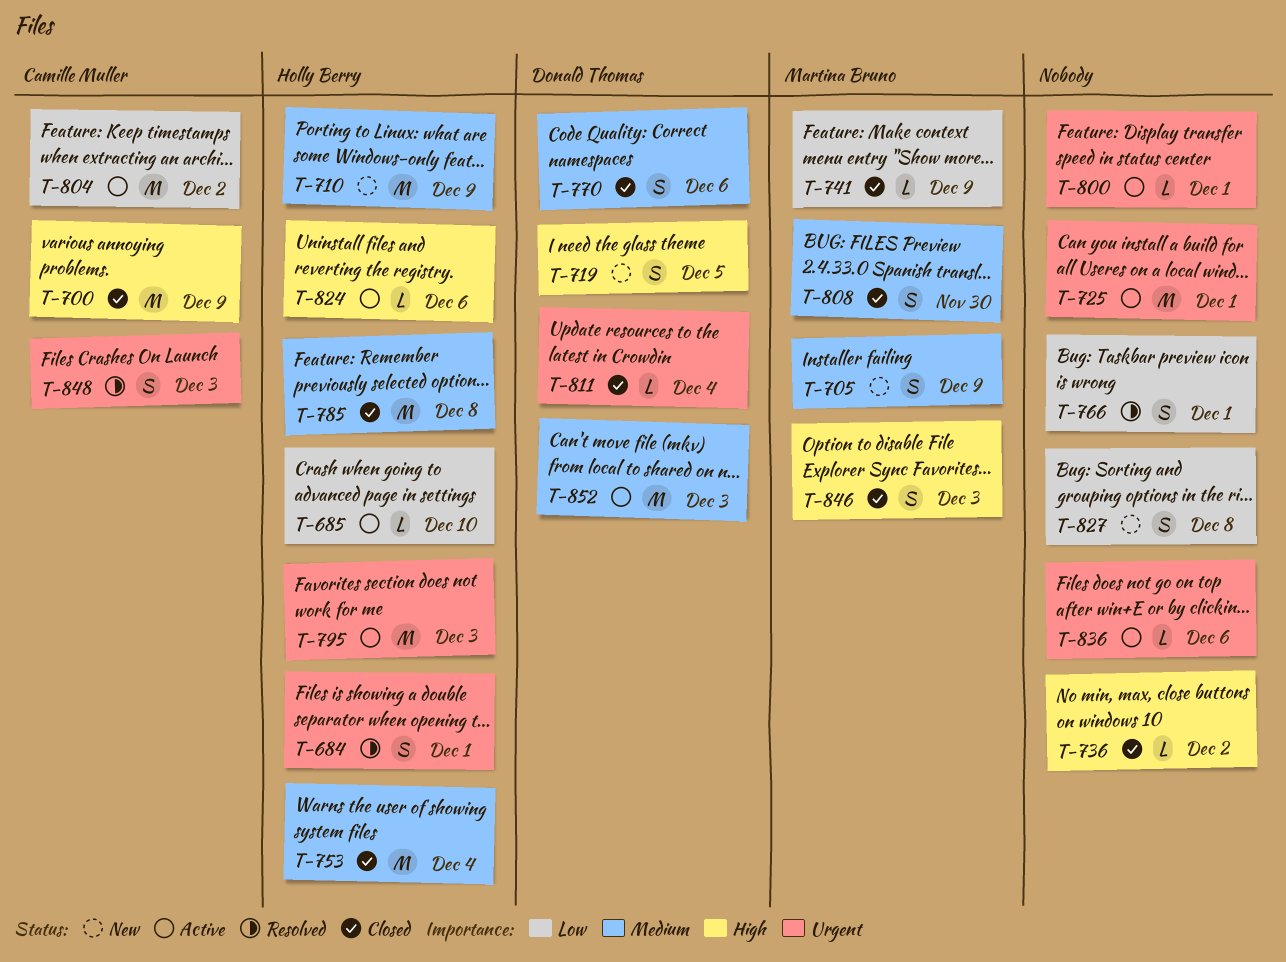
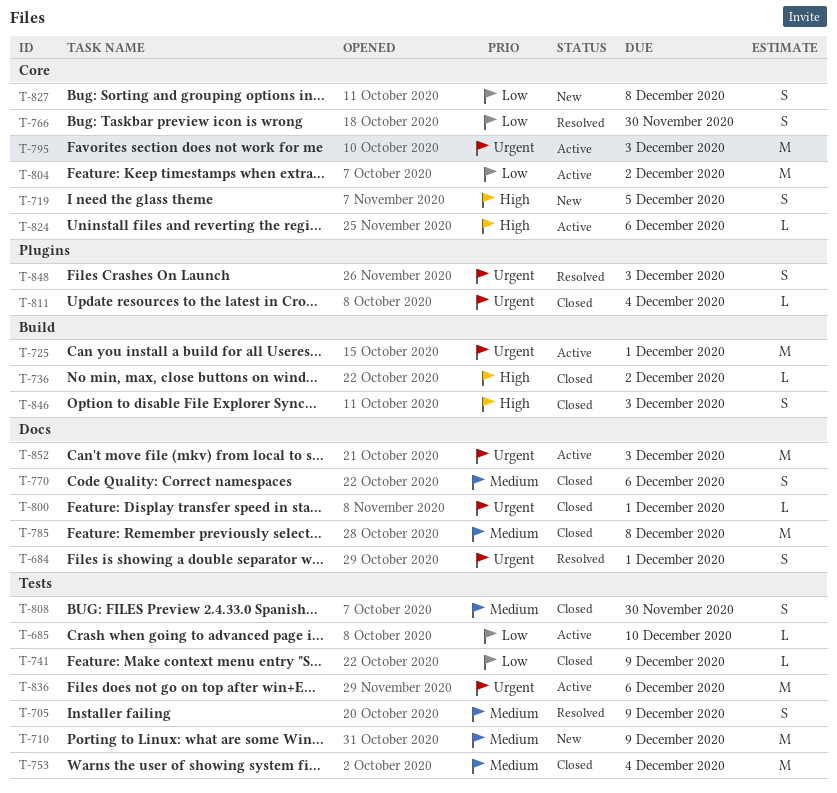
T-700: present -> none
T-705, status: New -> Resolved
T-766, due: Dec 1 -> Nov 30
T-800, status: Active -> Closed
T-836, estimate: L -> M
T-852, priority: Medium -> Urgent

